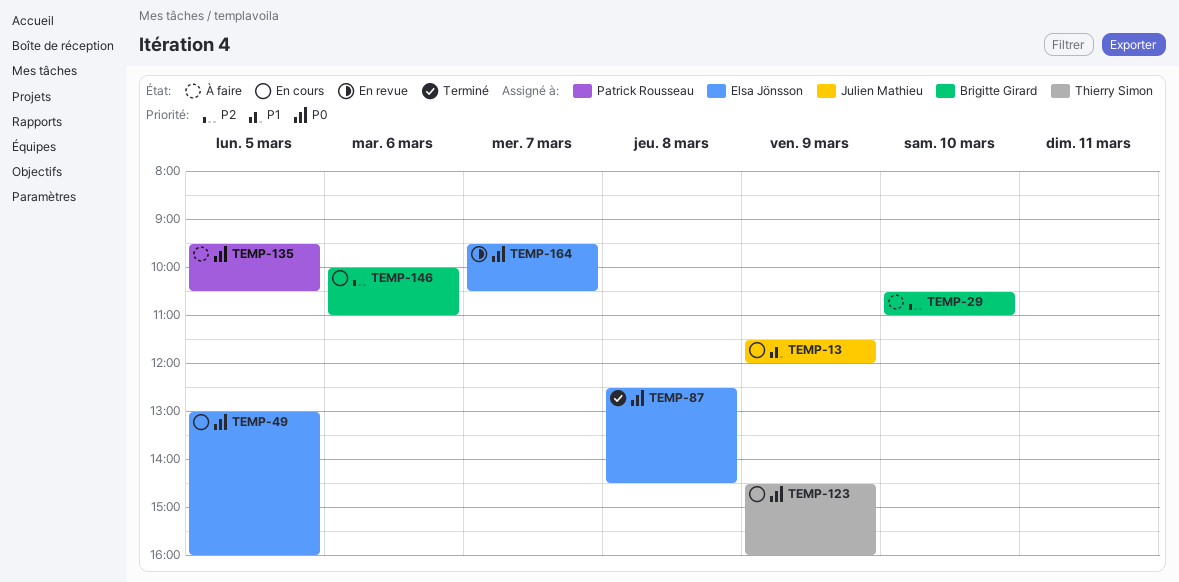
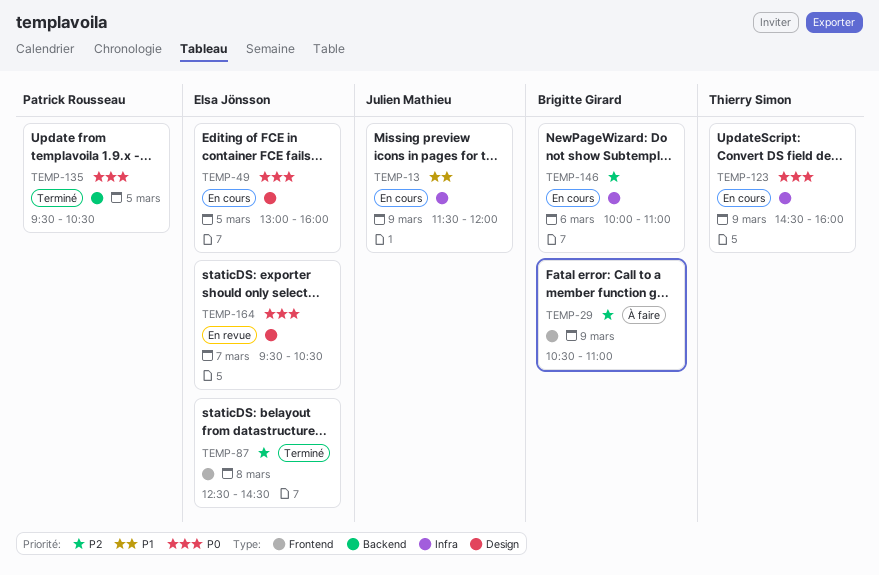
TEMP-29, day: Mar 10 -> Mar 9
TEMP-87, priority: P0 -> P2
TEMP-135, status: À faire -> Terminé

